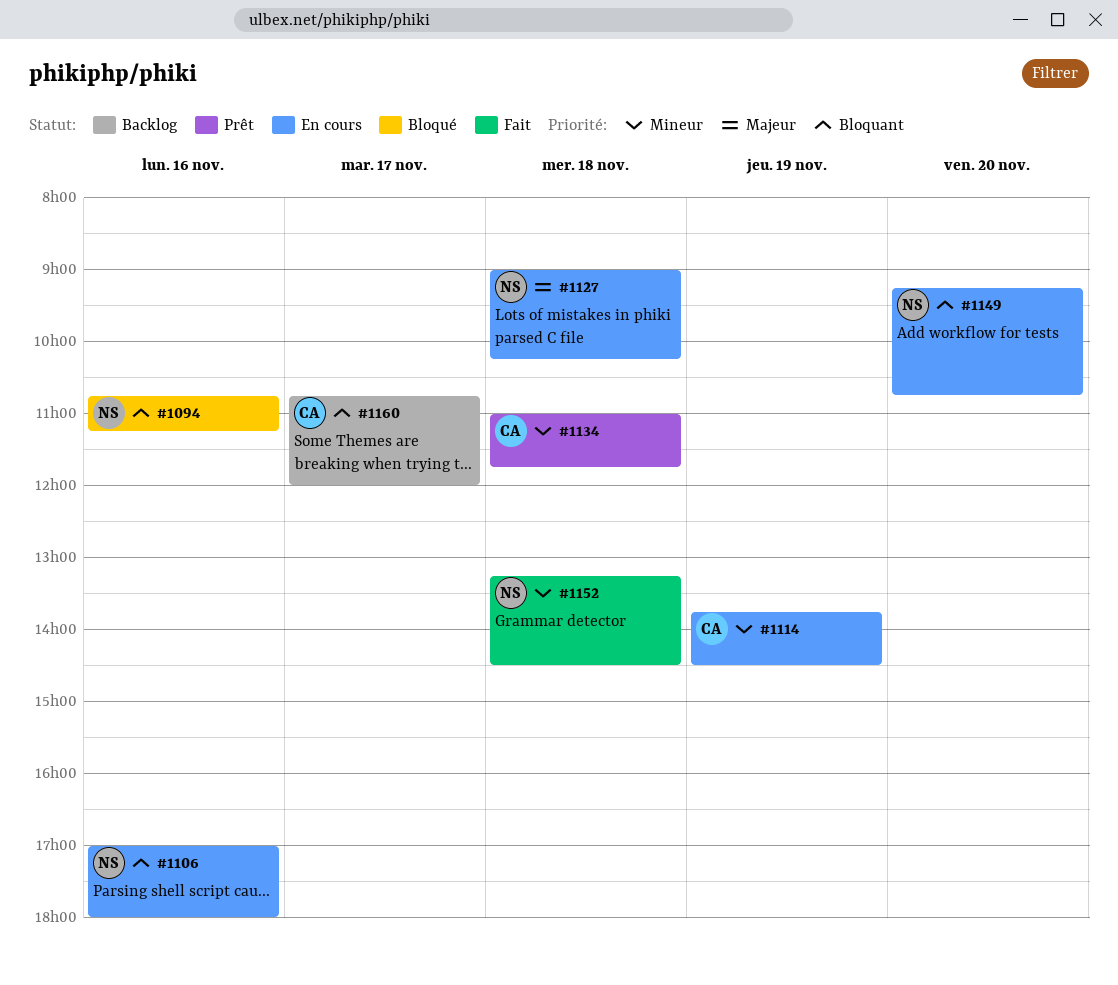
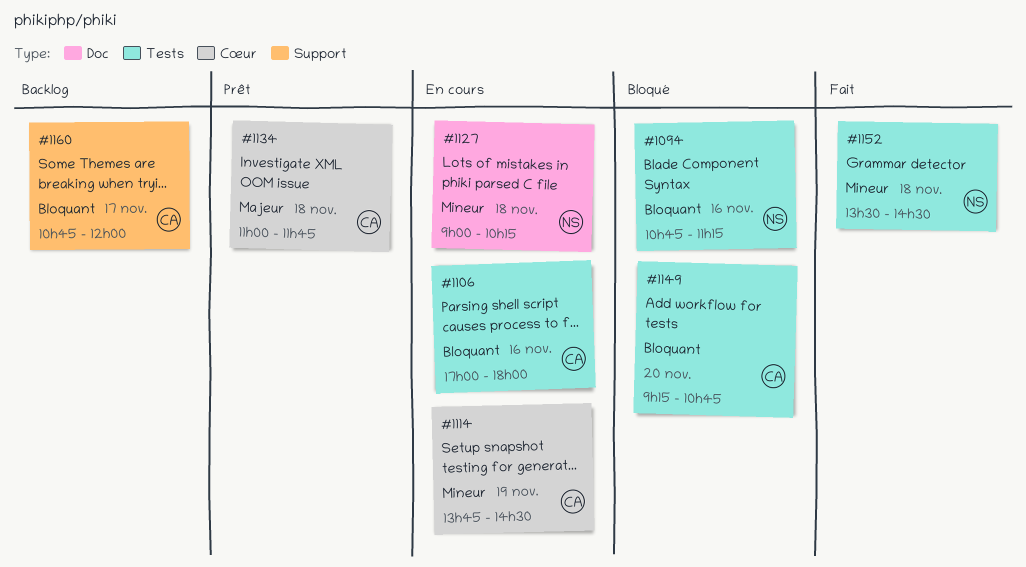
#1106, owner: NS -> CA
#1127, priority: Majeur -> Mineur
#1134, priority: Mineur -> Majeur
#1149, status: En cours -> Bloqué
#1149, owner: NS -> CA
#1152, begins: 13:15 -> 13:30

